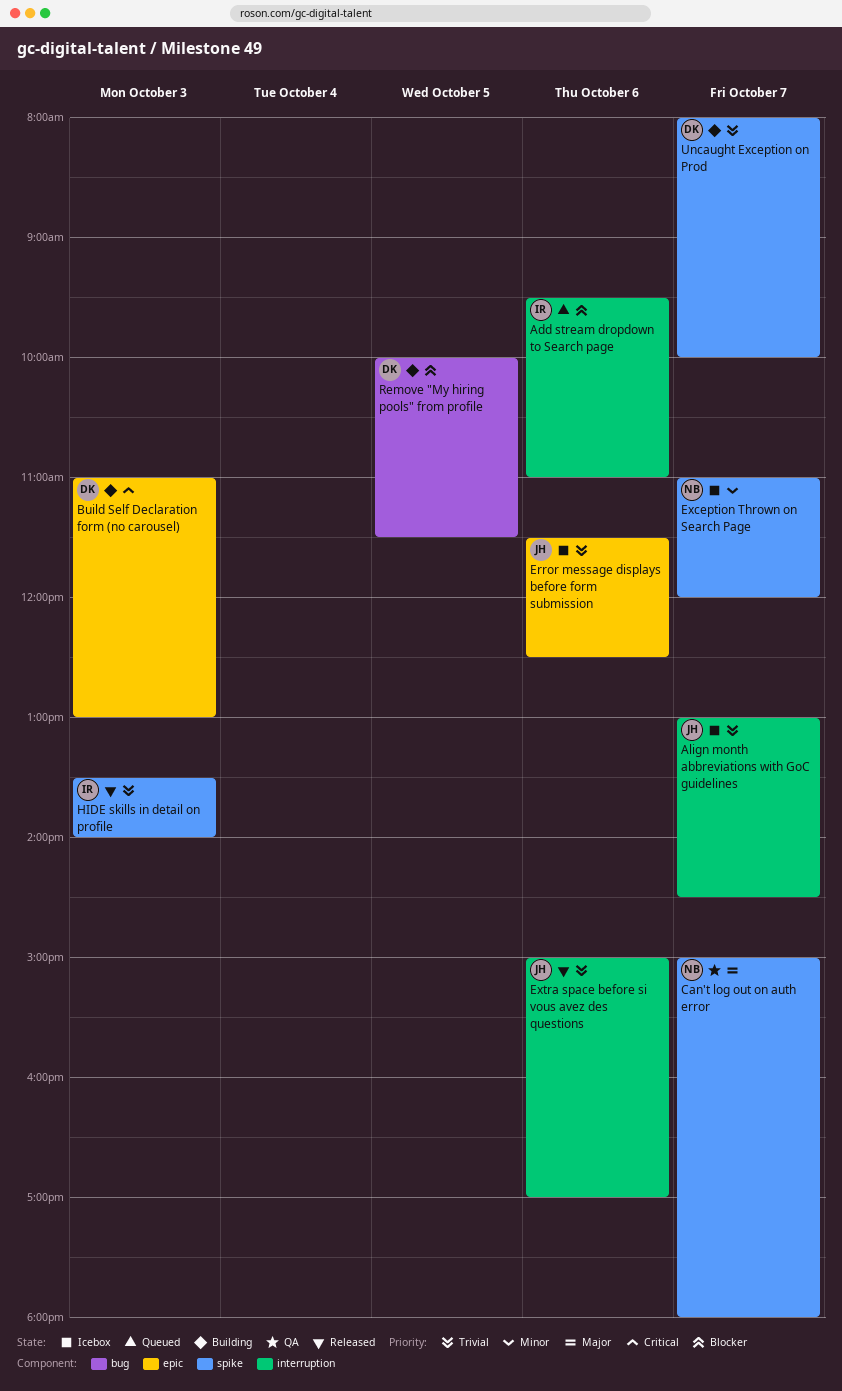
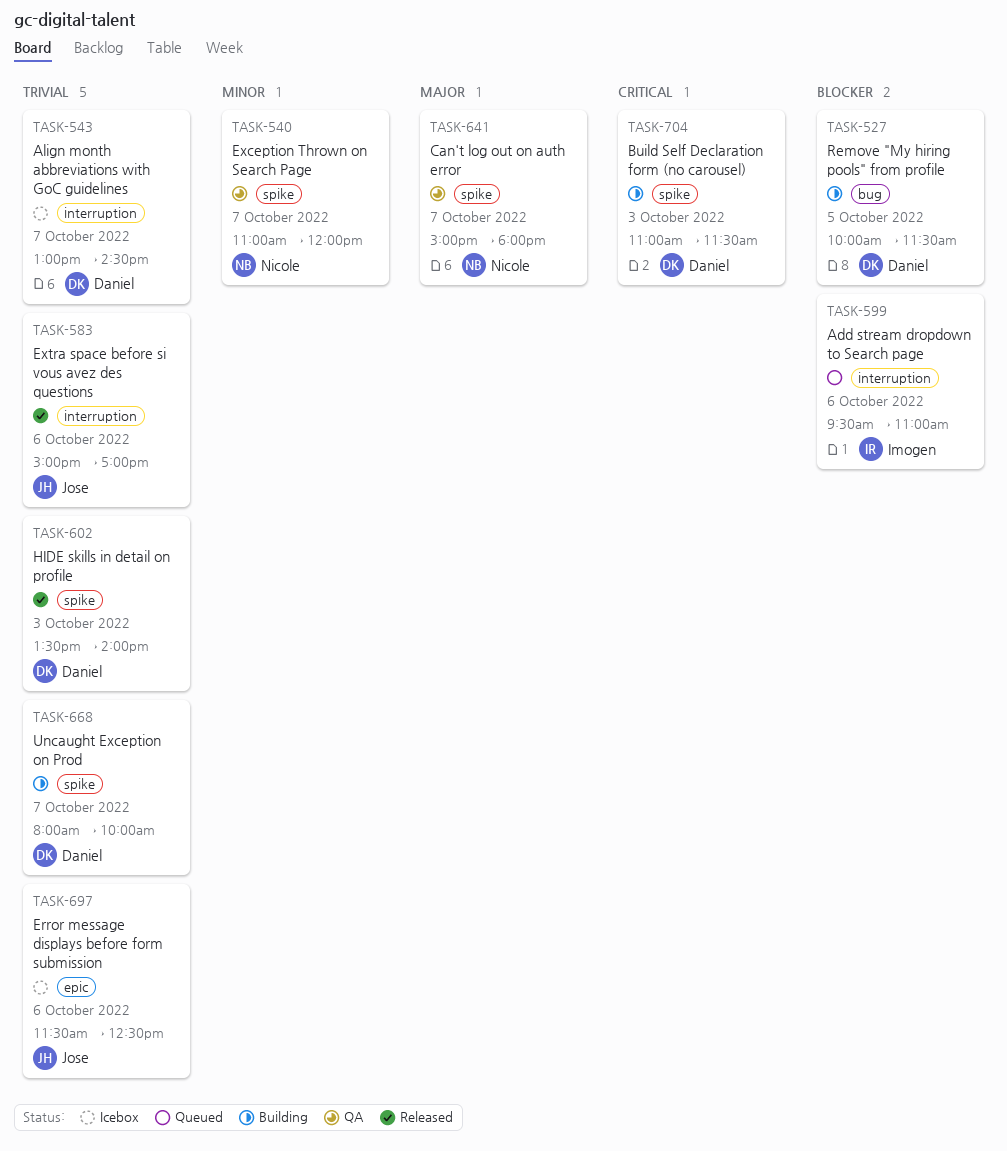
Align month abbreviations with GoC guidelines, owner: Jose -> Daniel
Build Self Declaration form (no carousel), label: epic -> spike
Build Self Declaration form (no carousel), ends: 13:00 -> 11:30
Exception Thrown on Search Page, status: Icebox -> QA
HIDE skills in detail on profile, owner: Imogen -> Daniel

